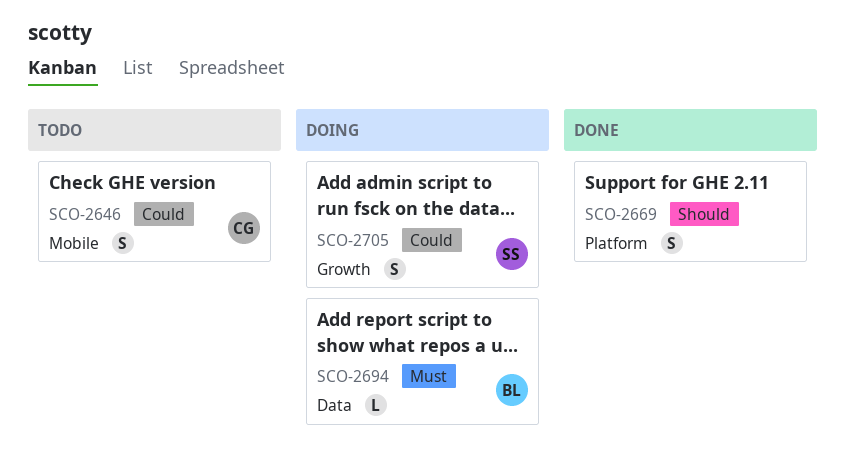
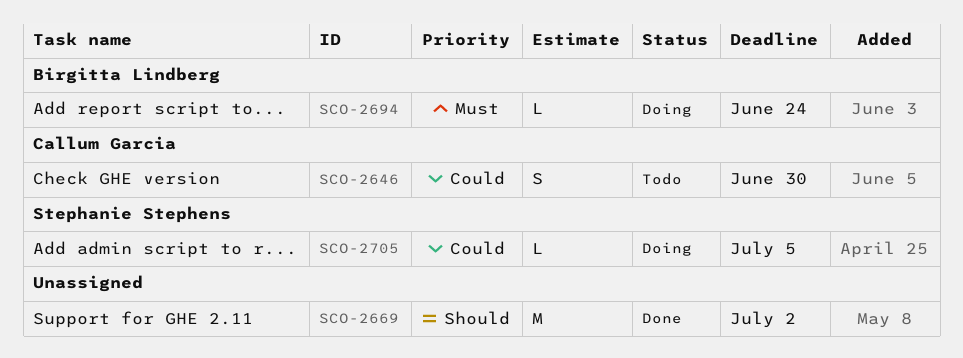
SCO-2669, estimate: S -> M
SCO-2705, estimate: S -> L

